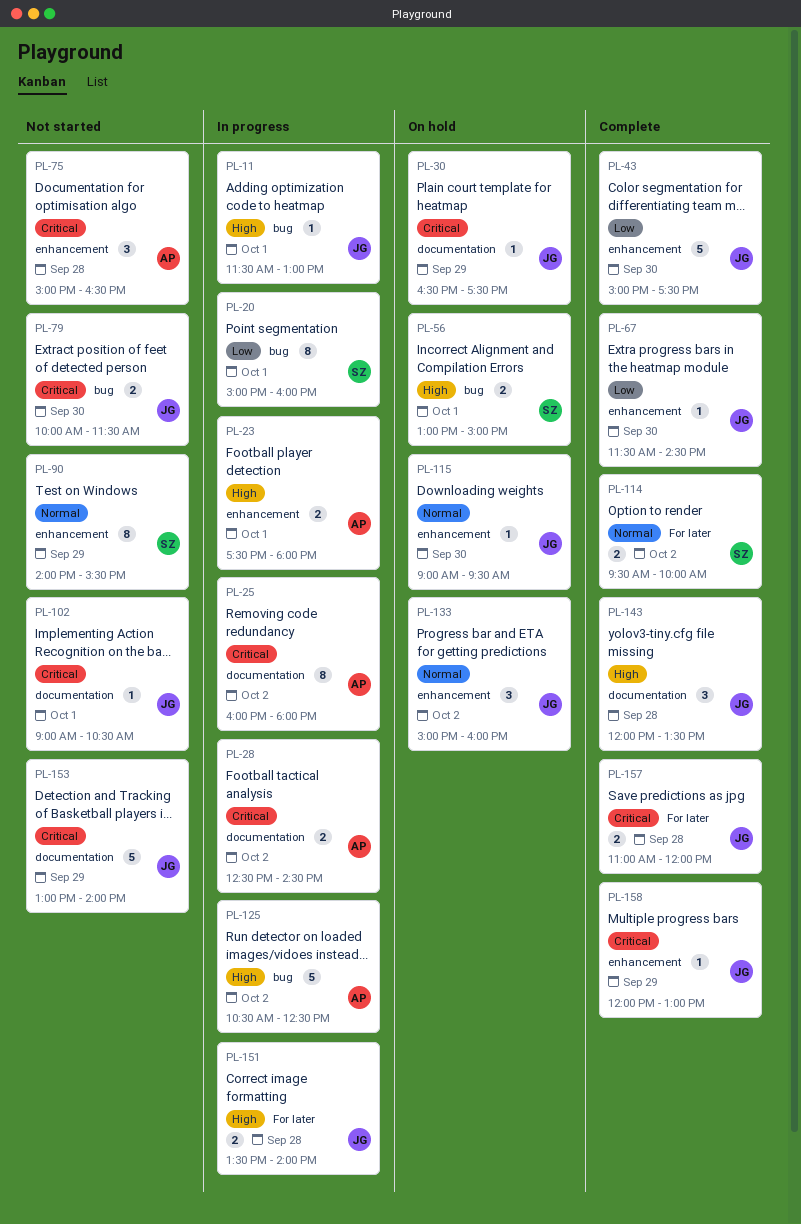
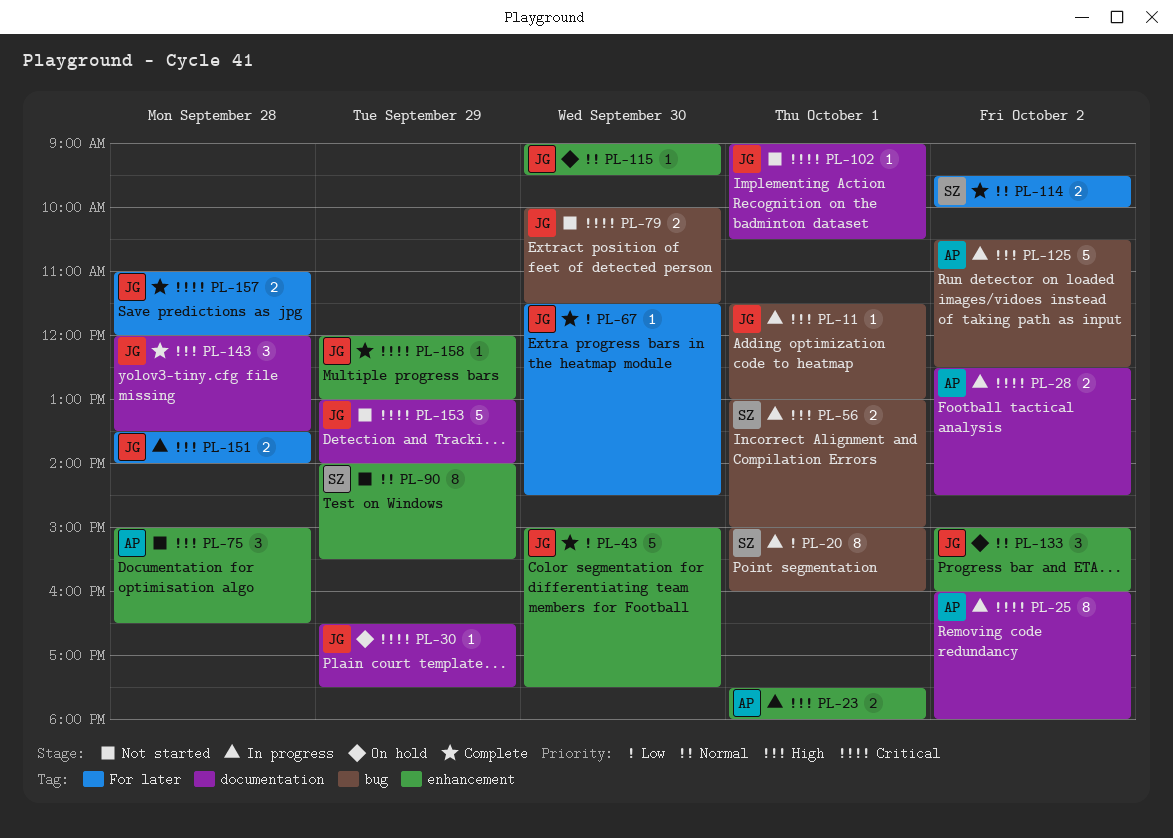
PL-56, status: On hold -> In progress
PL-67, label: enhancement -> For later
PL-75, priority: Critical -> High

